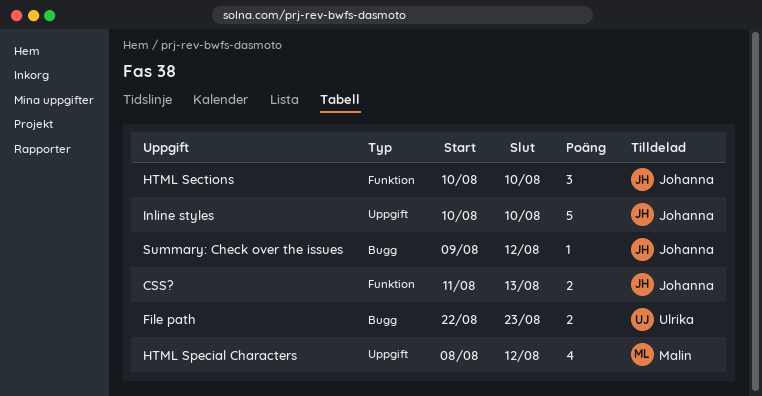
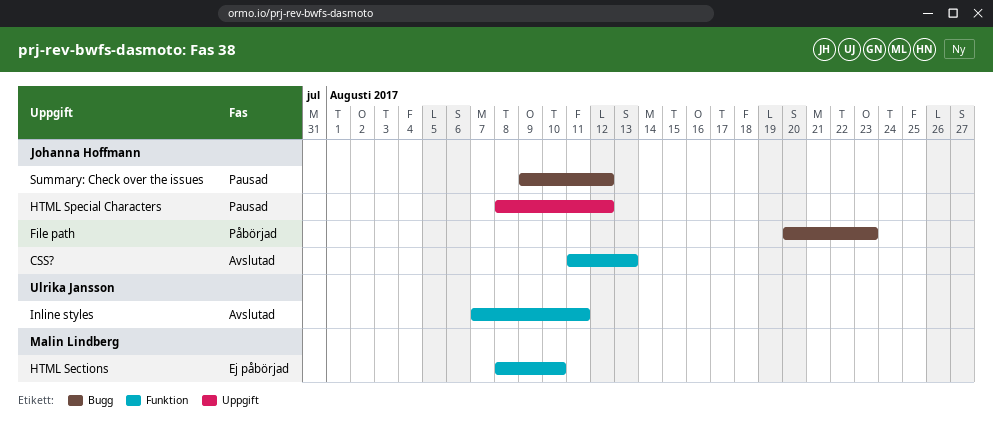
File path, owner: Ulrika Jansson -> Johanna Hoffmann
File path, start: Aug 22 -> Aug 20
HTML Sections, owner: Johanna Hoffmann -> Malin Lindberg
HTML Sections, start: Aug 10 -> Aug 8
HTML Special Characters, owner: Malin Lindberg -> Johanna Hoffmann
Inline styles, owner: Johanna Hoffmann -> Ulrika Jansson
Inline styles, label: Uppgift -> Funktion
Inline styles, start: Aug 10 -> Aug 7
Inline styles, due: Aug 10 -> Aug 11

